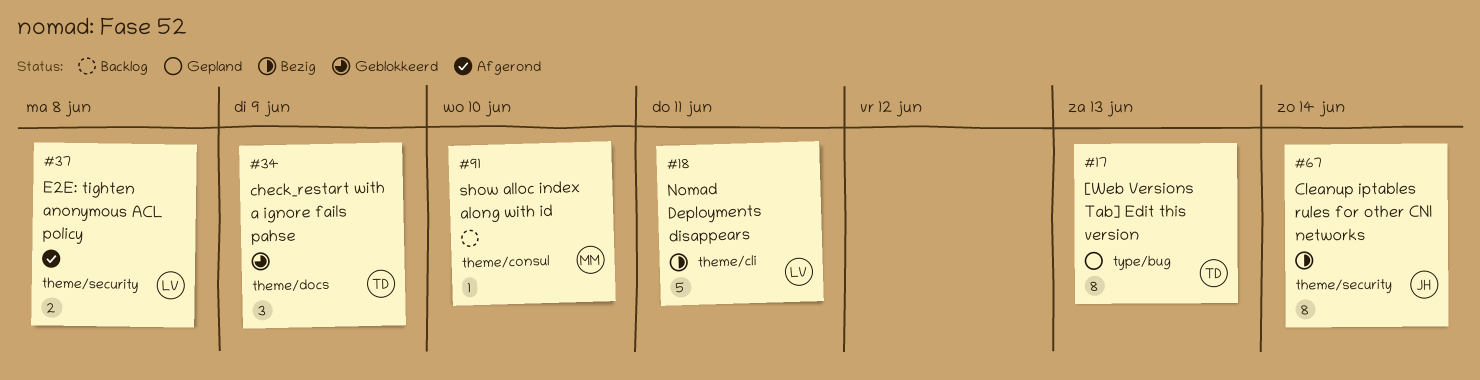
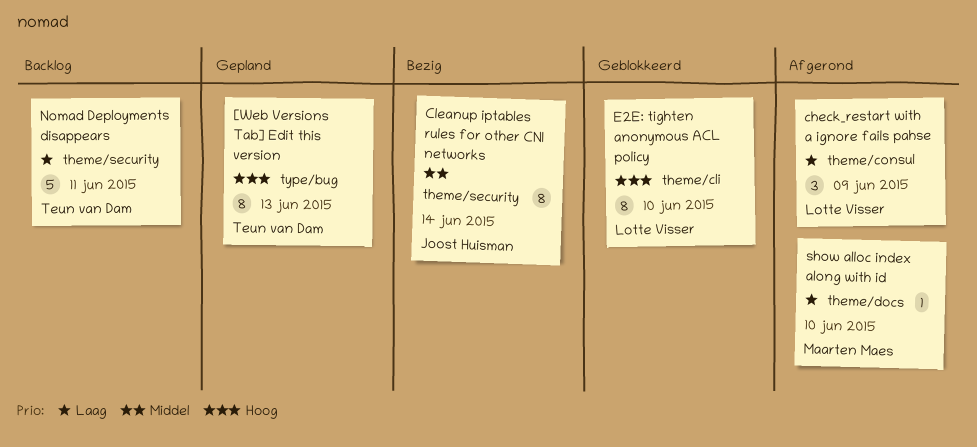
check_restart with a ignore fails pahse, status: Geblokkeerd -> Afgerond
check_restart with a ignore fails pahse, owner: Teun van Dam -> Lotte Visser
check_restart with a ignore fails pahse, label: theme/docs -> theme/consul
E2E: tighten anonymous ACL policy, status: Afgerond -> Geblokkeerd
E2E: tighten anonymous ACL policy, label: theme/security -> theme/cli
E2E: tighten anonymous ACL policy, estimate: 2 -> 8
E2E: tighten anonymous ACL policy, due: Jun 8 -> Jun 10
Nomad Deployments disappears, status: Bezig -> Backlog
Nomad Deployments disappears, owner: Lotte Visser -> Teun van Dam
Nomad Deployments disappears, label: theme/cli -> theme/security
show alloc index along with id, status: Backlog -> Afgerond
show alloc index along with id, label: theme/consul -> theme/docs

